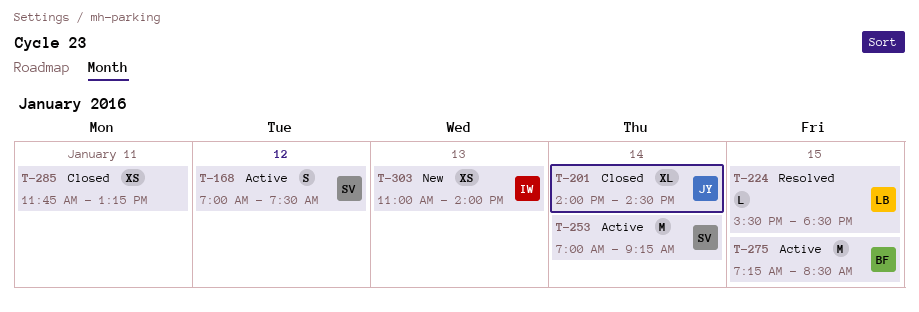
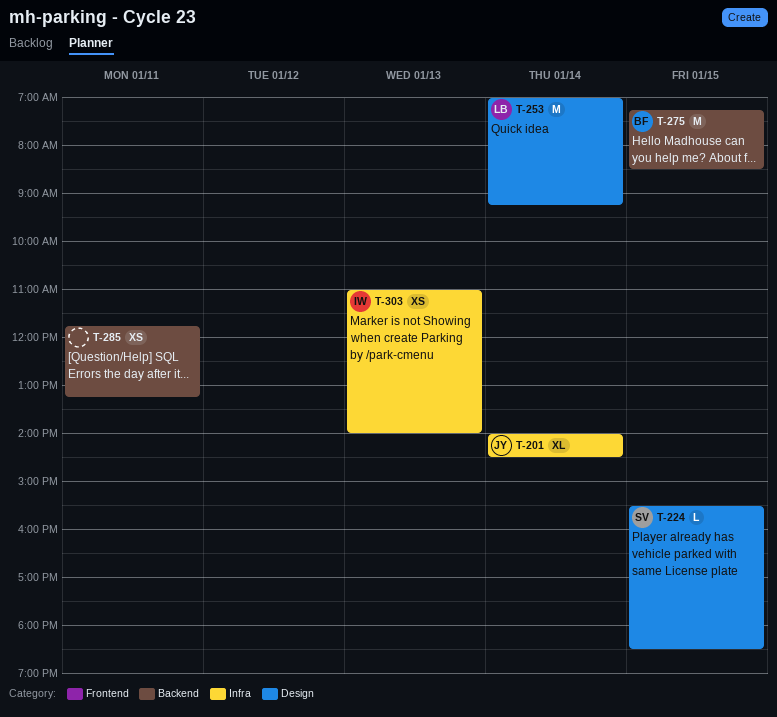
T-168: present -> none
T-224, owner: LB -> SV
T-253, owner: SV -> LB

